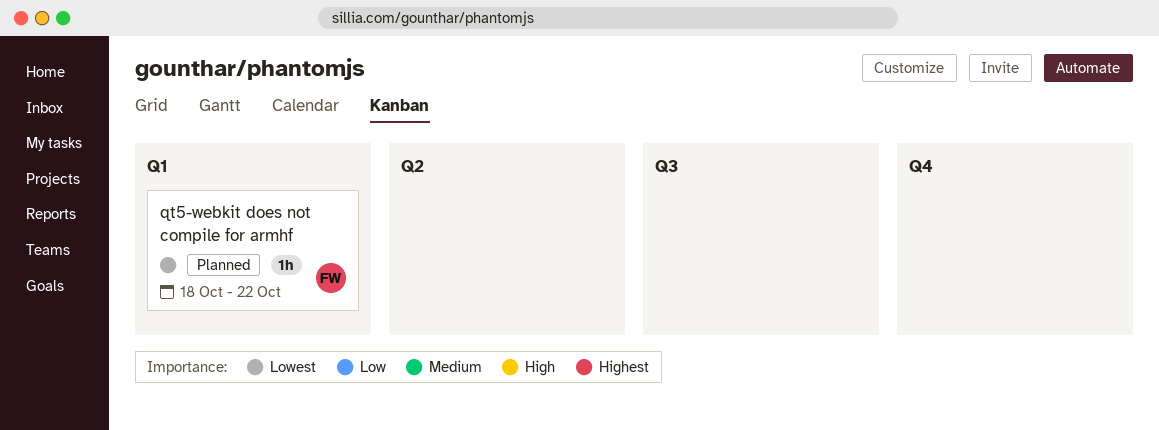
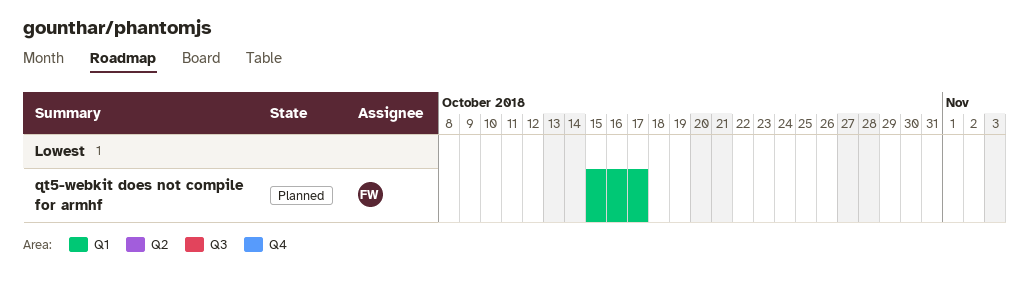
qt5-webkit does not compile for armhf, start: Oct 18 -> Oct 15
qt5-webkit does not compile for armhf, due: Oct 22 -> Oct 17

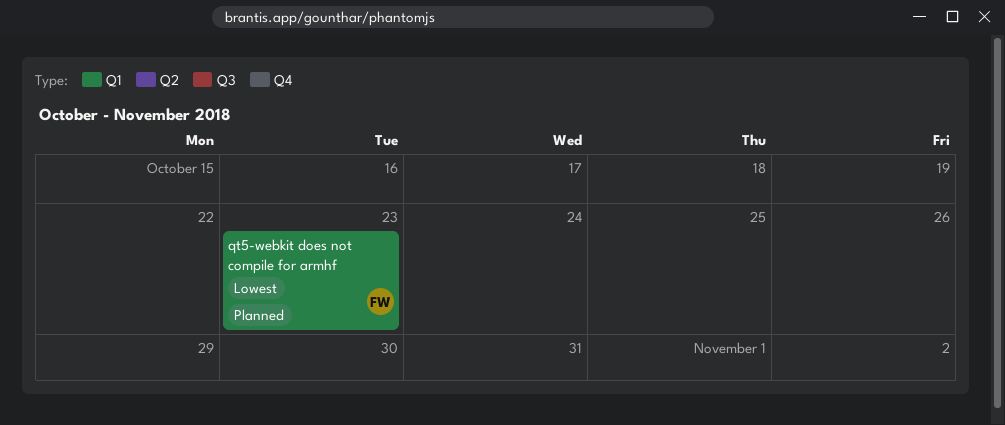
qt5-webkit does not compile for armhf, due: Oct 17 -> Oct 23

